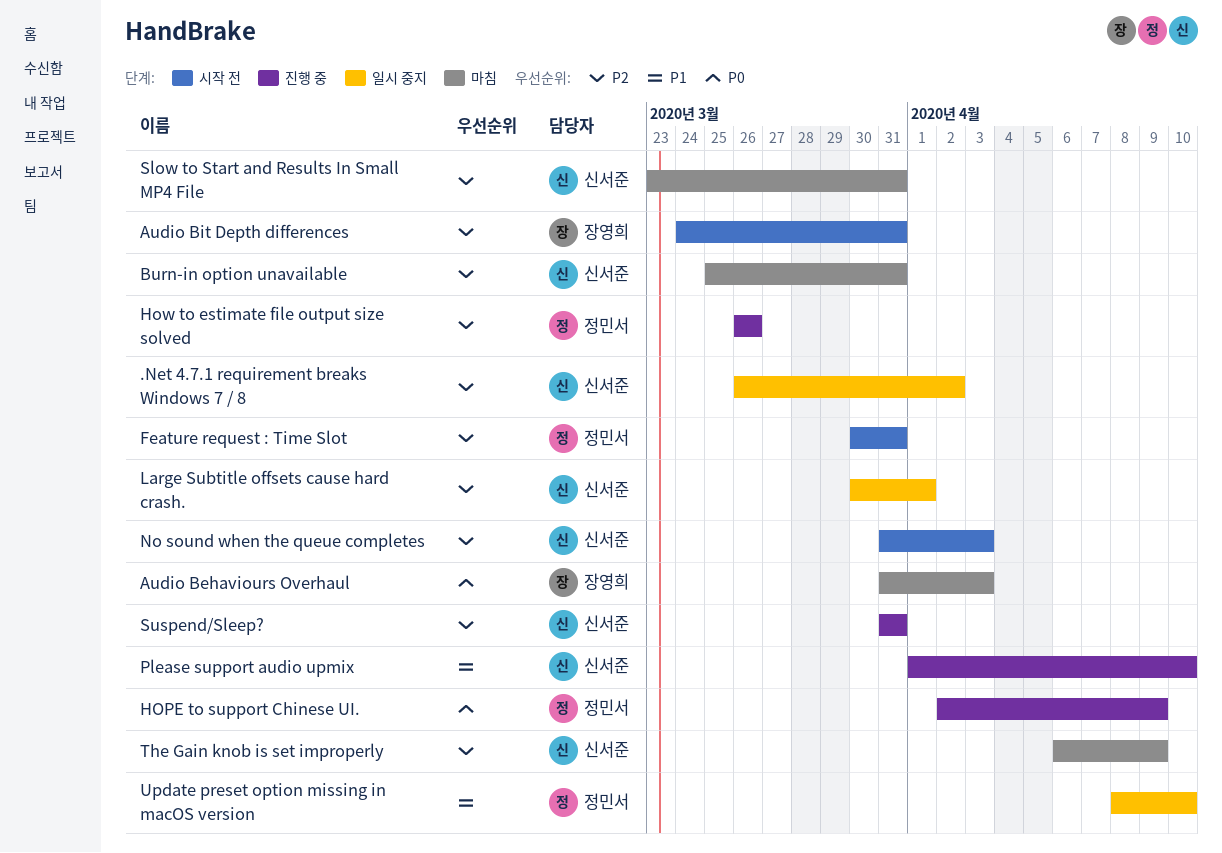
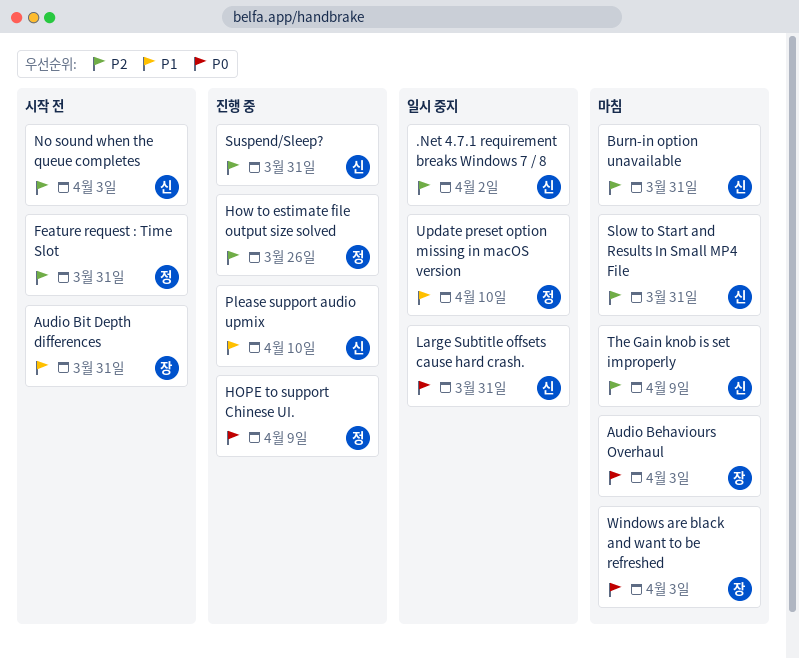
Audio Bit Depth differences, priority: P2 -> P1
Large Subtitle offsets cause hard crash., priority: P2 -> P0
Large Subtitle offsets cause hard crash., due: Apr 1 -> Mar 31
Windows are black and want to be refreshed: none -> present

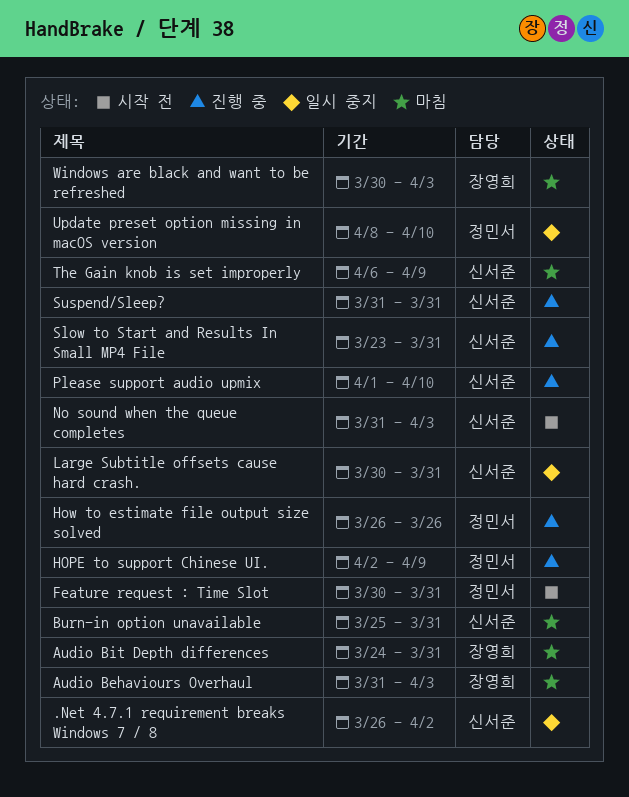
Audio Bit Depth differences, status: 시작 전 -> 마침
Slow to Start and Results In Small MP4 File, status: 마침 -> 진행 중

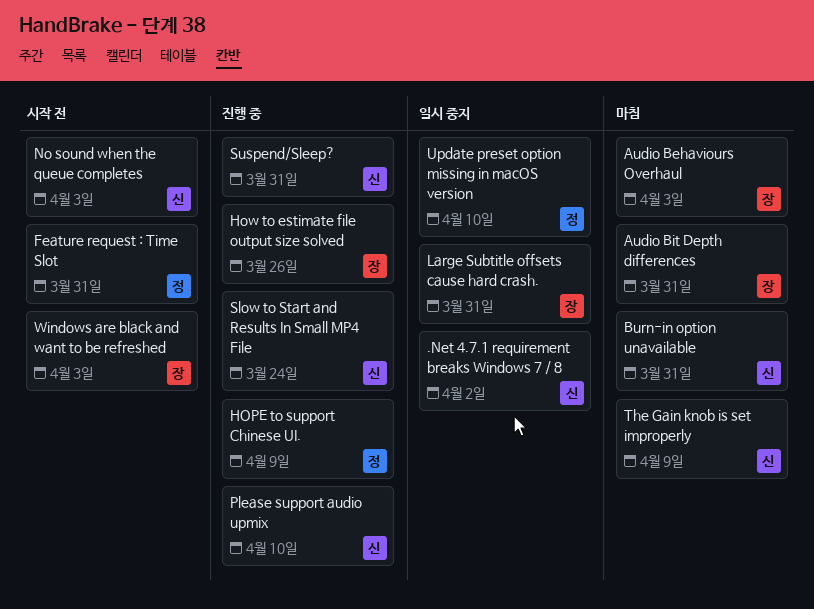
How to estimate file output size solved, owner: 정민서 -> 장영희
Large Subtitle offsets cause hard crash., owner: 신서준 -> 장영희
Slow to Start and Results In Small MP4 File, due: Mar 31 -> Mar 24
Windows are black and want to be refreshed, status: 마침 -> 시작 전

